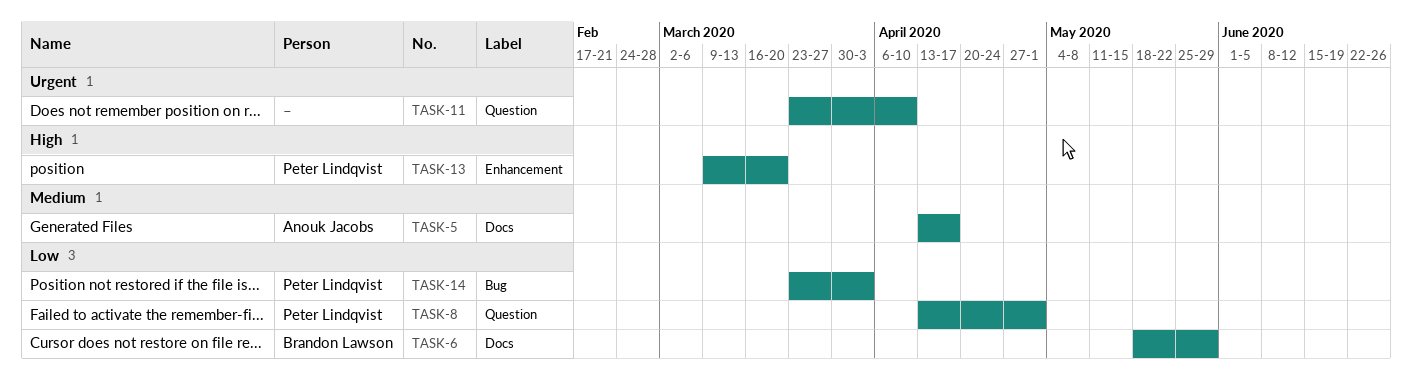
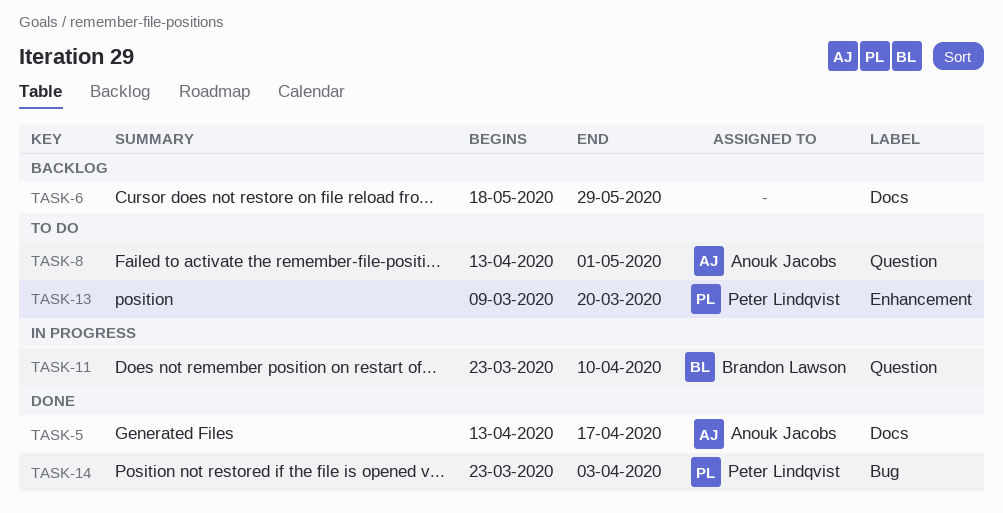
TASK-6, owner: Brandon Lawson -> none
TASK-8, owner: Peter Lindqvist -> Anouk Jacobs
TASK-11, owner: none -> Brandon Lawson

